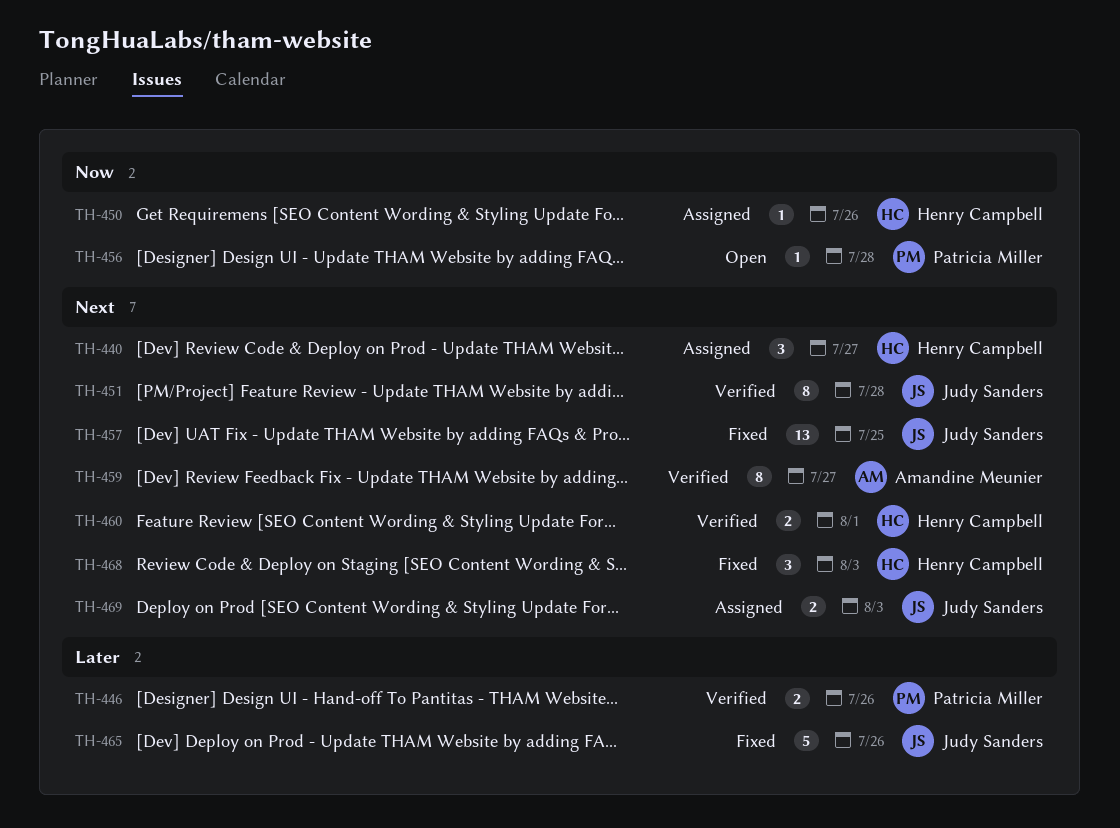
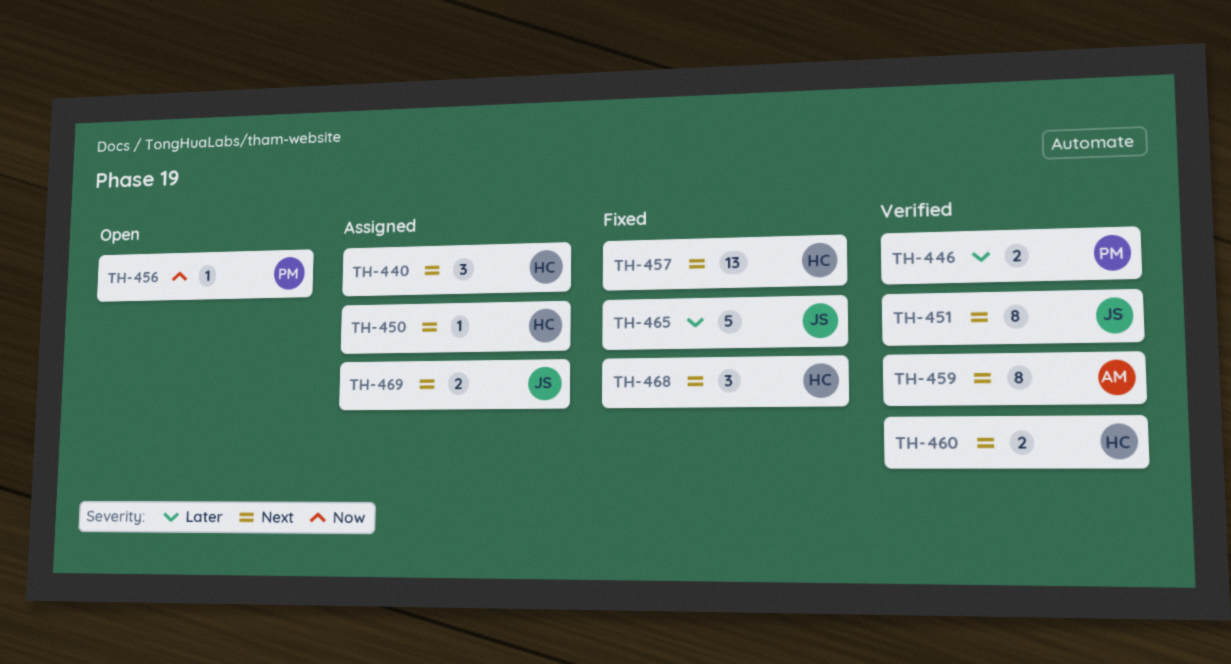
TH-450, priority: Now -> Next
TH-457, owner: Judy Sanders -> Henry Campbell

